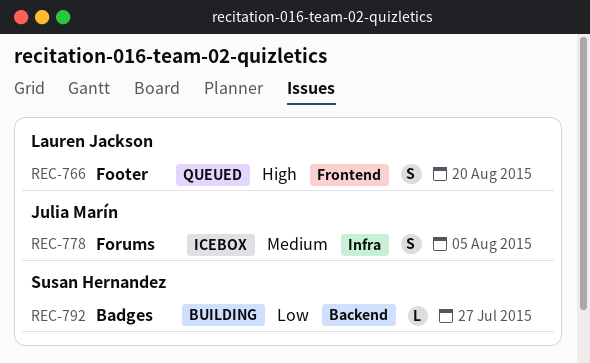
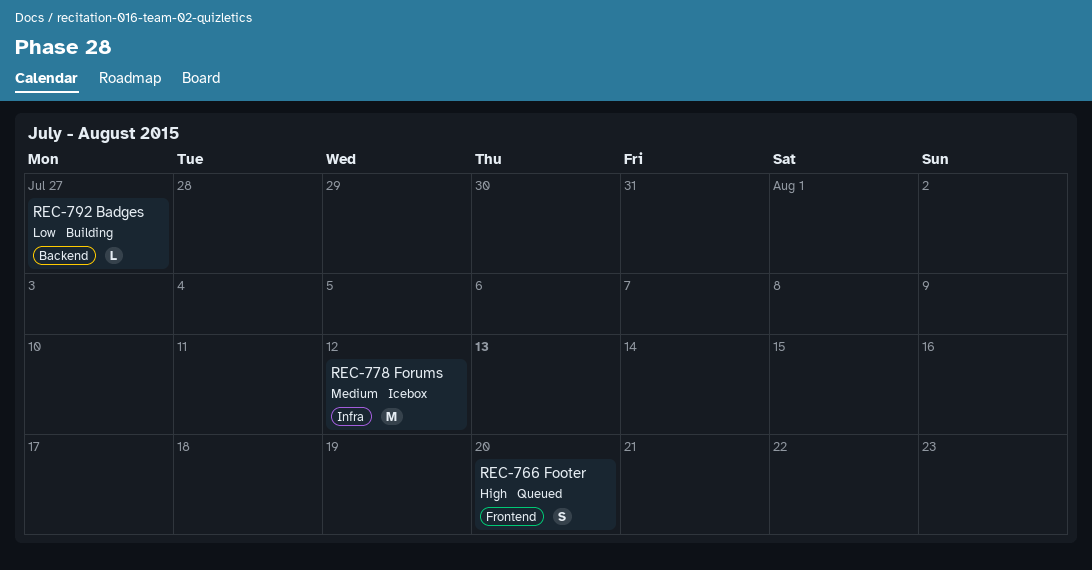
REC-778, estimate: S -> M
REC-778, due: Aug 5 -> Aug 12

